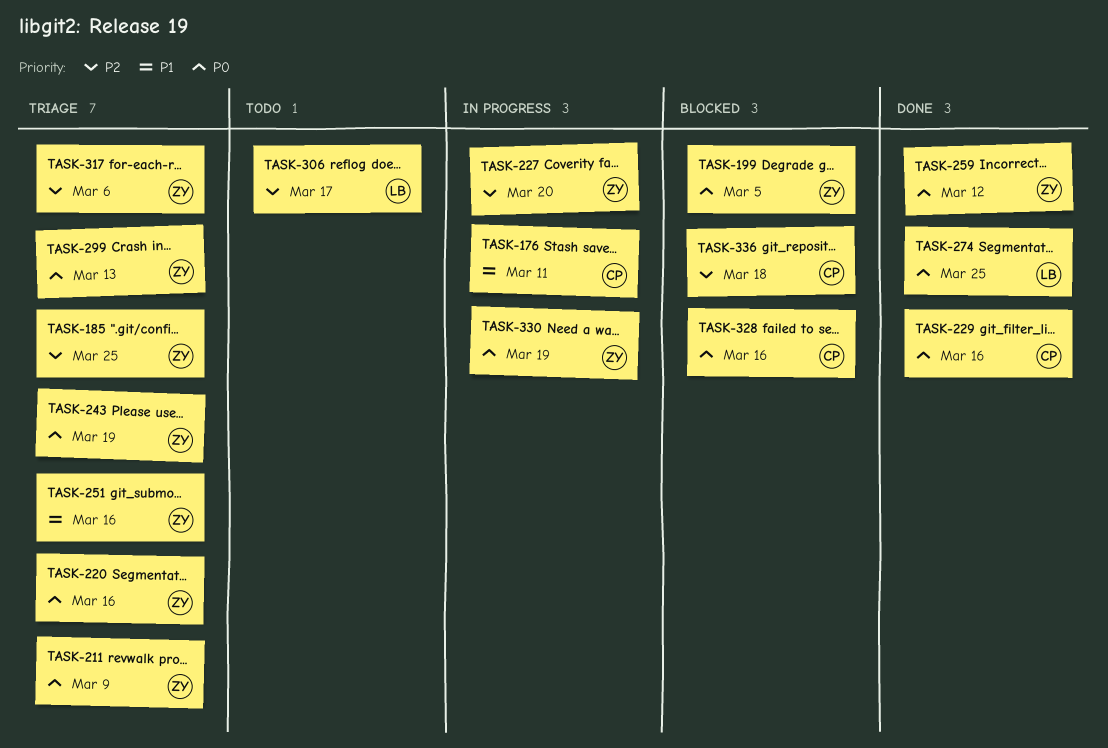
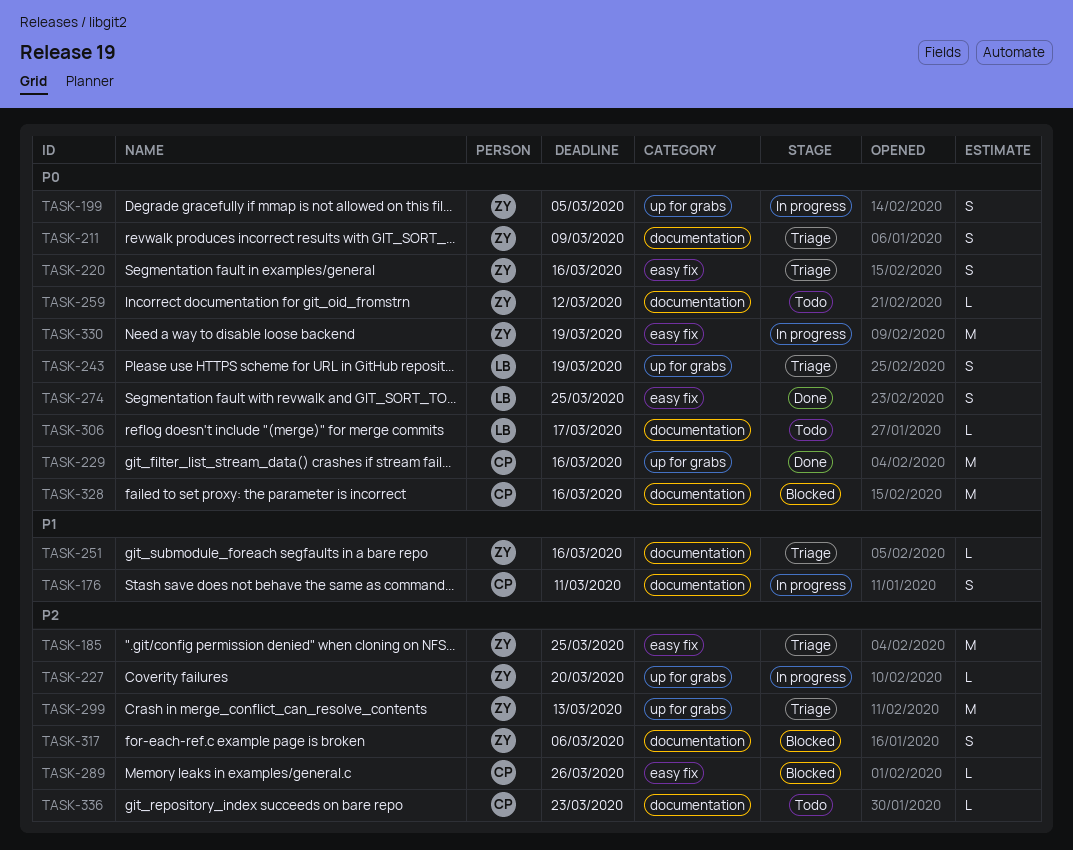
TASK-199, status: Blocked -> In progress
TASK-243, owner: ZY -> LB
TASK-259, status: Done -> Todo
TASK-289: none -> present
TASK-299, priority: P0 -> P2
TASK-306, priority: P2 -> P0
TASK-317, status: Triage -> Blocked
TASK-336, status: Blocked -> Todo
TASK-336, due: Mar 18 -> Mar 23

